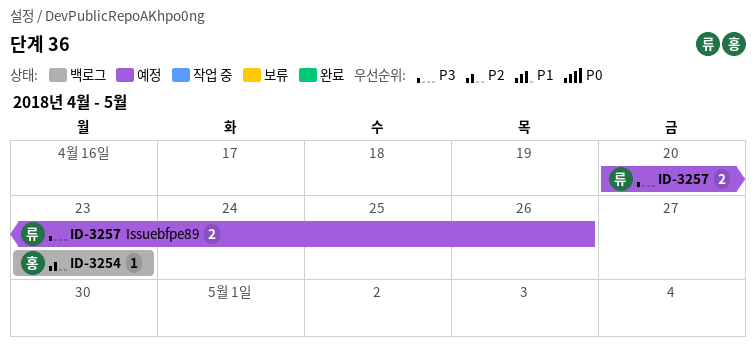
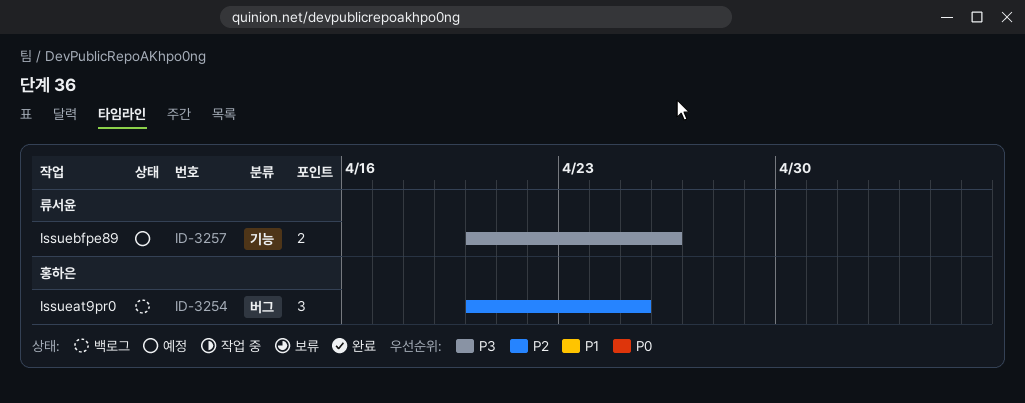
ID-3254, estimate: 1 -> 3
ID-3254, start: Apr 23 -> Apr 20
ID-3254, due: Apr 23 -> Apr 25

